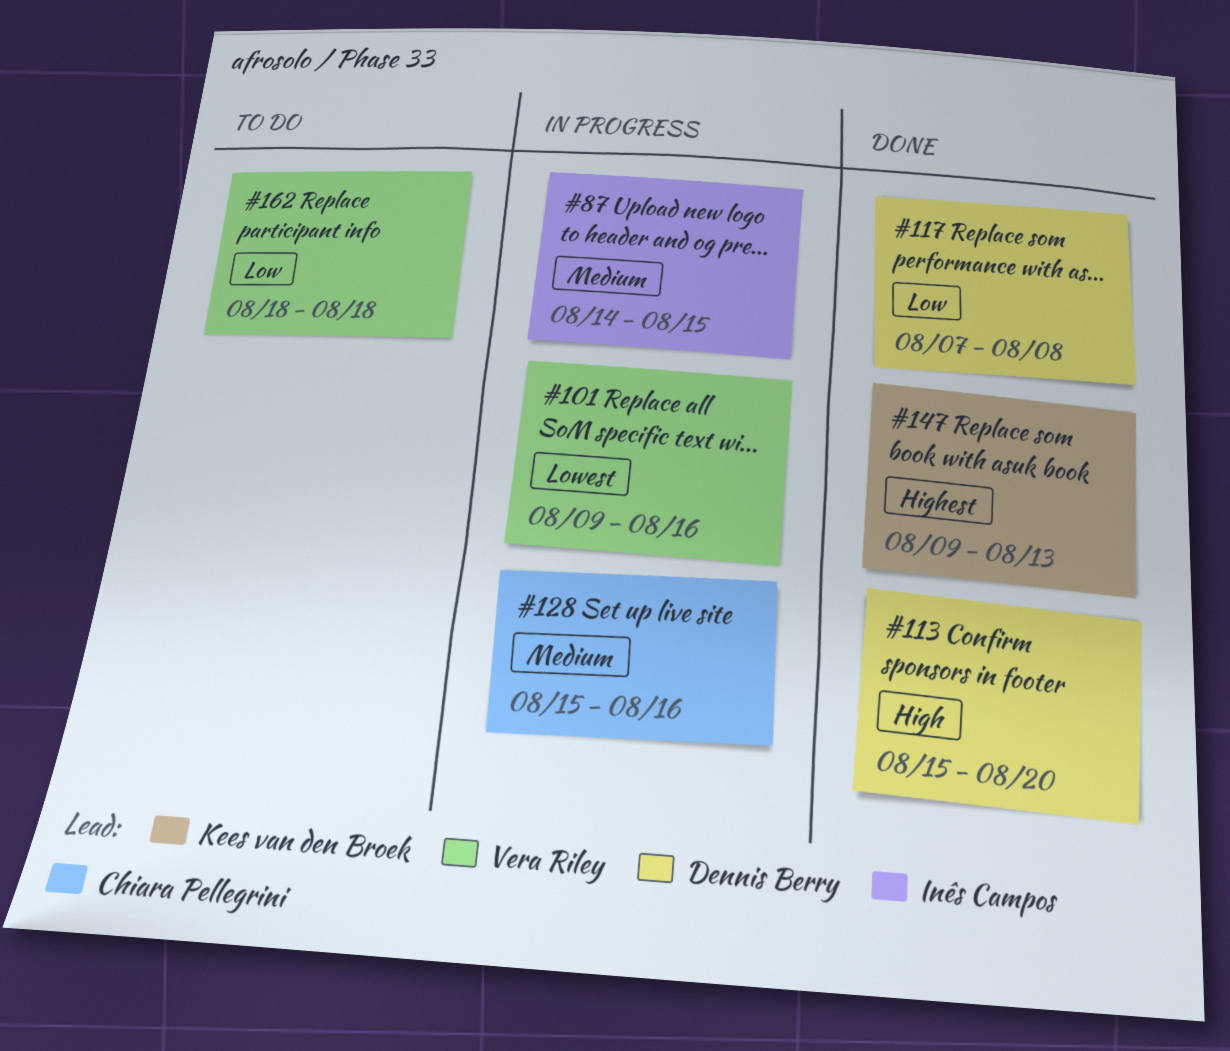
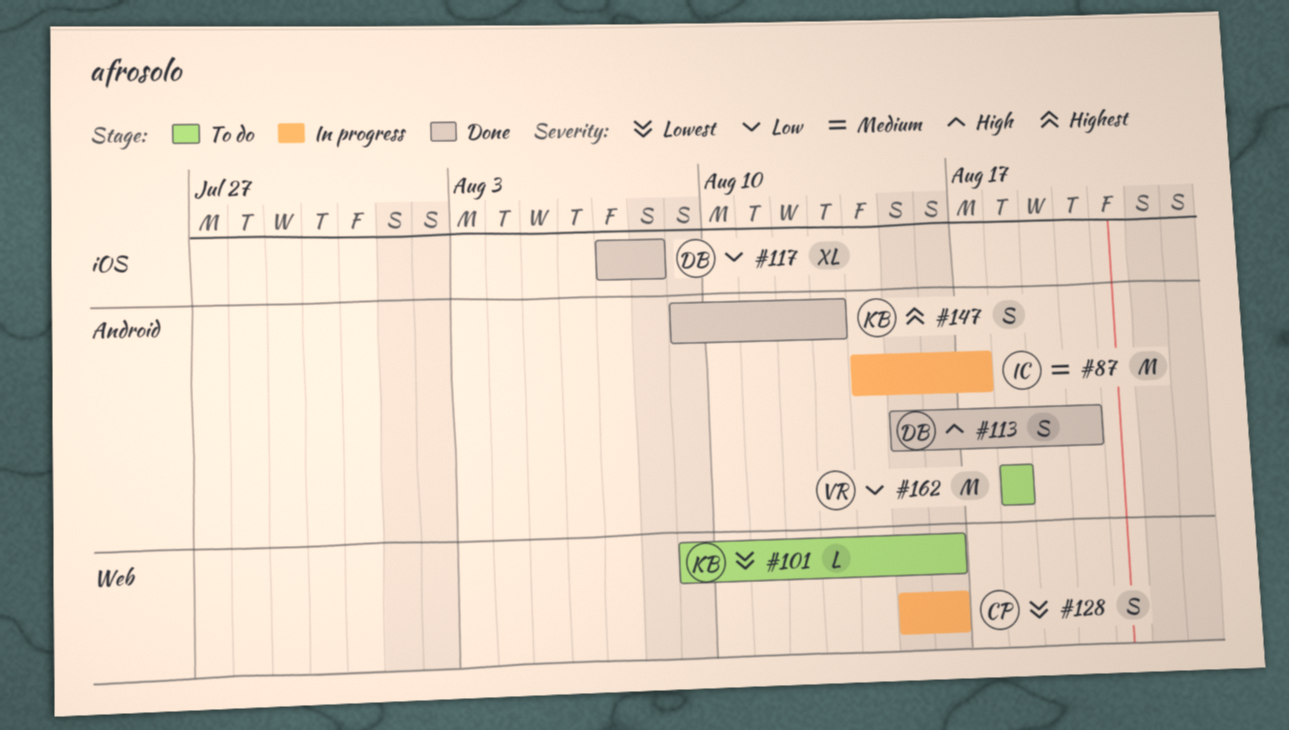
#87, due: Aug 15 -> Aug 17
#101, status: In progress -> To do
#101, owner: Vera Riley -> Kees van den Broek
#128, priority: Medium -> Lowest

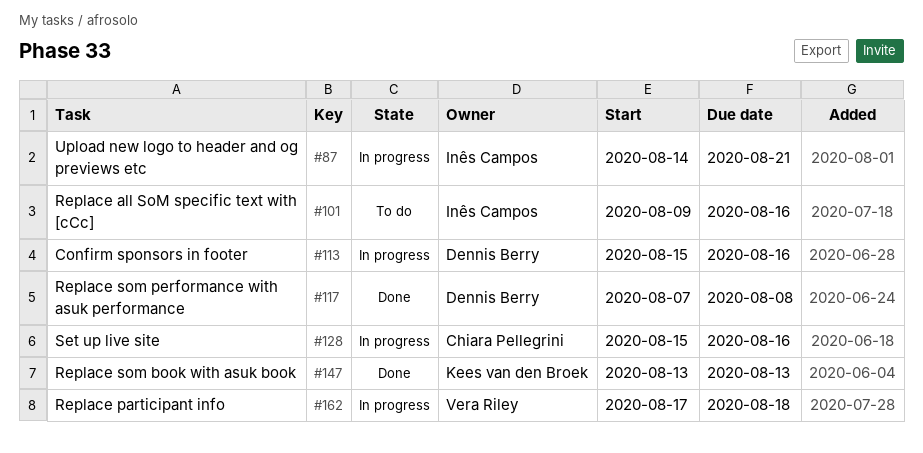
#87, due: Aug 17 -> Aug 21
#101, owner: Kees van den Broek -> Inês Campos
#113, status: Done -> In progress
#113, due: Aug 20 -> Aug 16
#147, start: Aug 9 -> Aug 13
#162, status: To do -> In progress
#162, start: Aug 18 -> Aug 17

